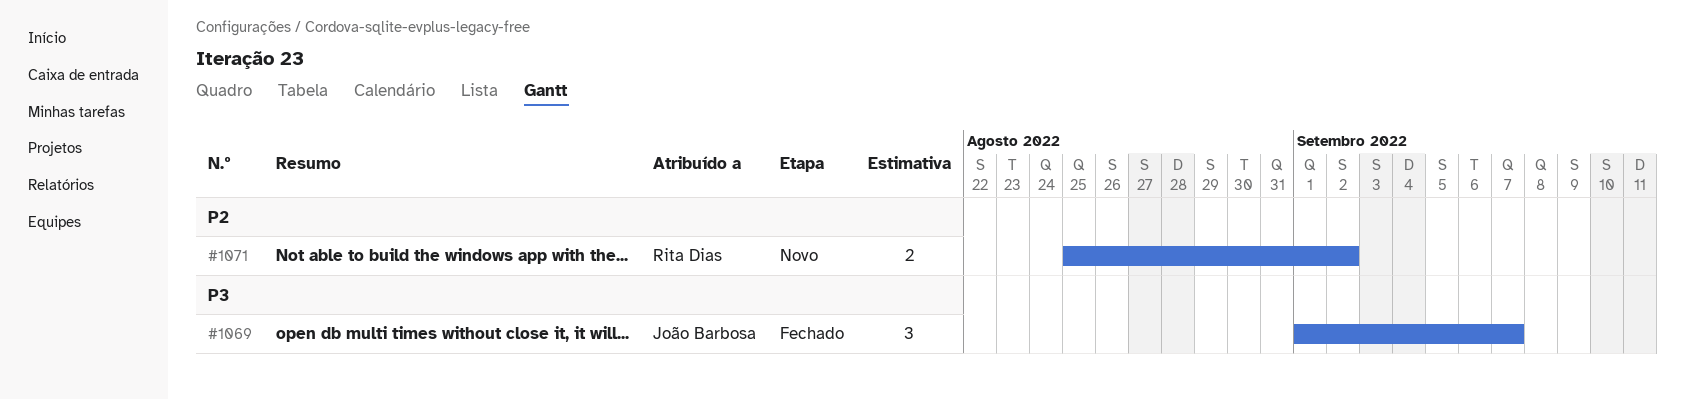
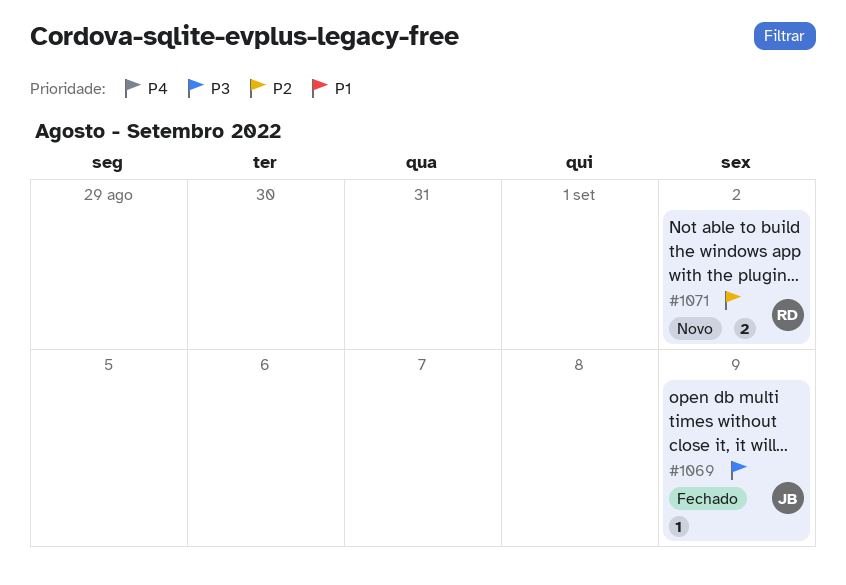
#1069, estimate: 3 -> 1
#1069, due: Sep 7 -> Sep 9

